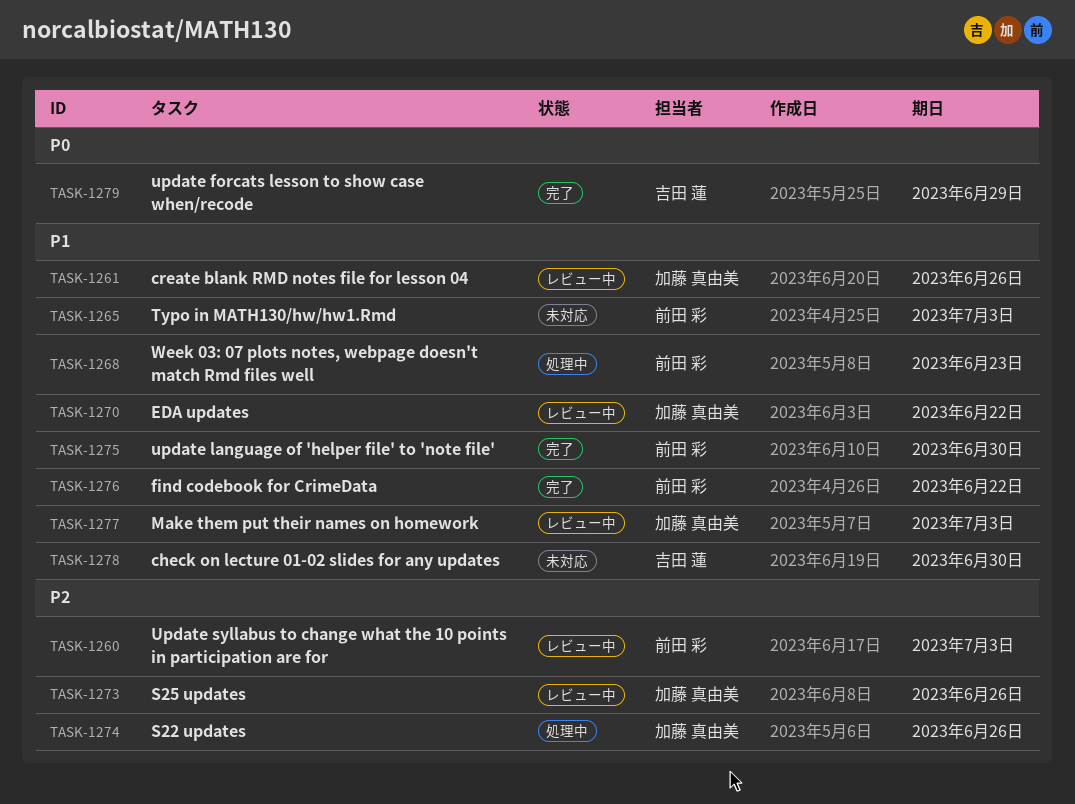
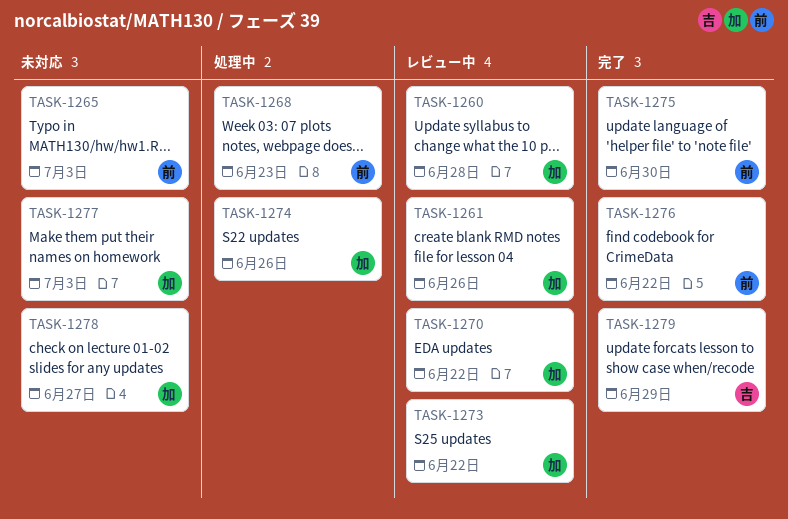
TASK-1260, owner: 前田 彩 -> 加藤 真由美
TASK-1260, due: Jul 3 -> Jun 28
TASK-1273, due: Jun 26 -> Jun 22
TASK-1277, status: レビュー中 -> 未対応
TASK-1278, owner: 吉田 蓮 -> 加藤 真由美
TASK-1278, due: Jun 30 -> Jun 27

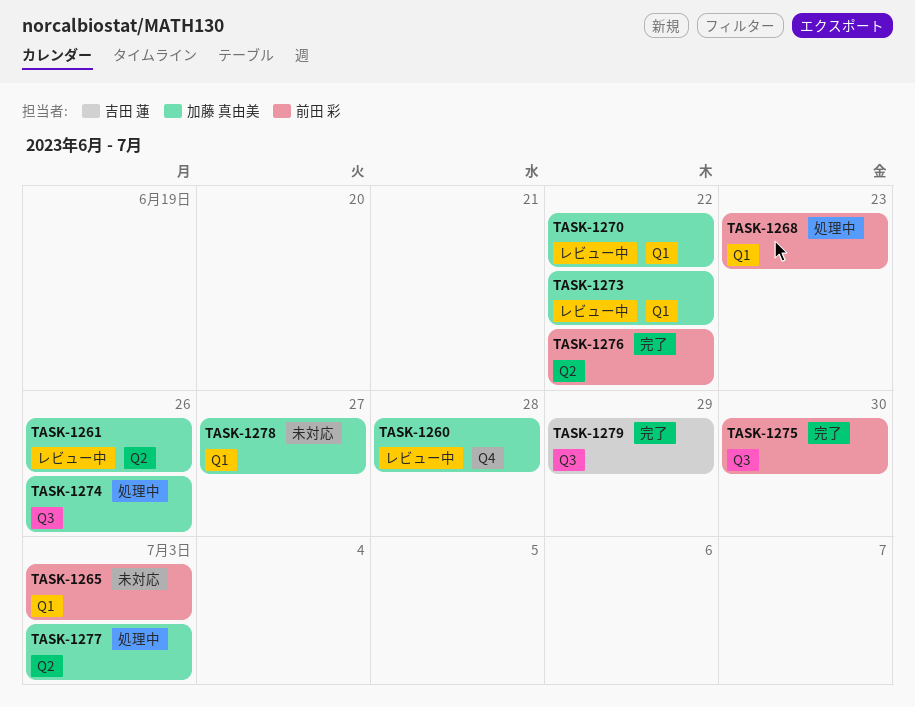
TASK-1277, status: 未対応 -> 処理中

